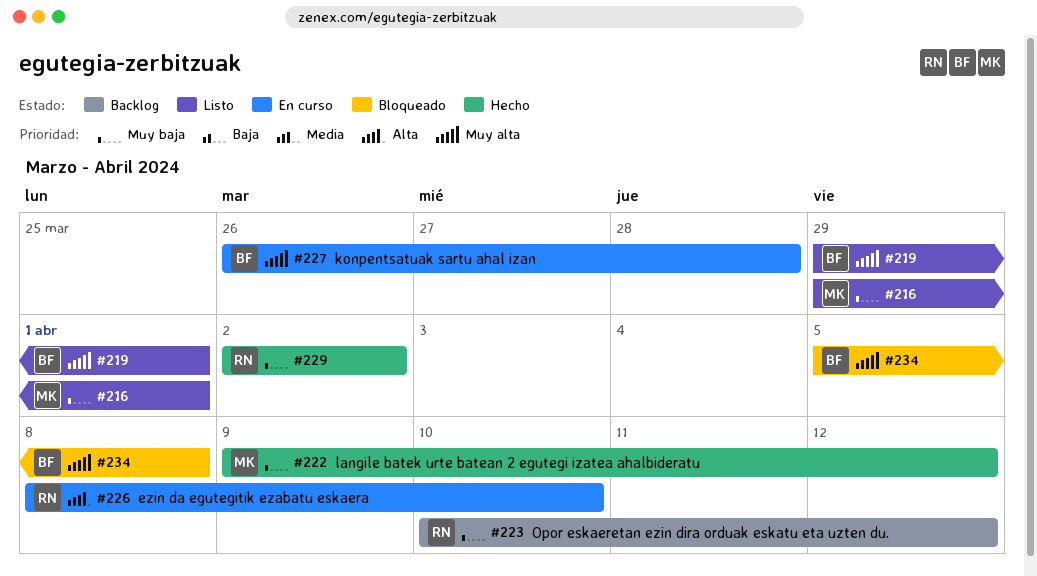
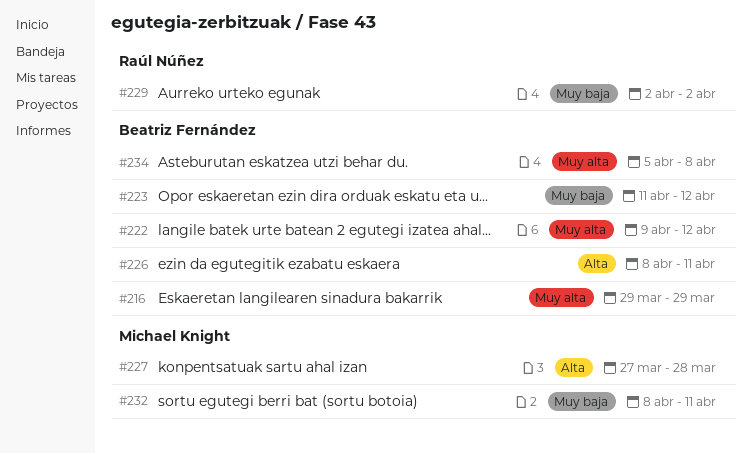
#216, owner: Michael Knight -> Beatriz Fernández
#216, priority: Muy baja -> Muy alta
#216, due: Apr 1 -> Mar 29
#219: present -> none
#222, owner: Michael Knight -> Beatriz Fernández
#222, priority: Muy baja -> Muy alta
#223, owner: Raúl Núñez -> Beatriz Fernández
#223, start: Apr 10 -> Apr 11
#226, owner: Raúl Núñez -> Beatriz Fernández
#226, due: Apr 10 -> Apr 11
#227, owner: Beatriz Fernández -> Michael Knight
#227, priority: Muy alta -> Alta
#227, start: Mar 26 -> Mar 27
#232: none -> present

